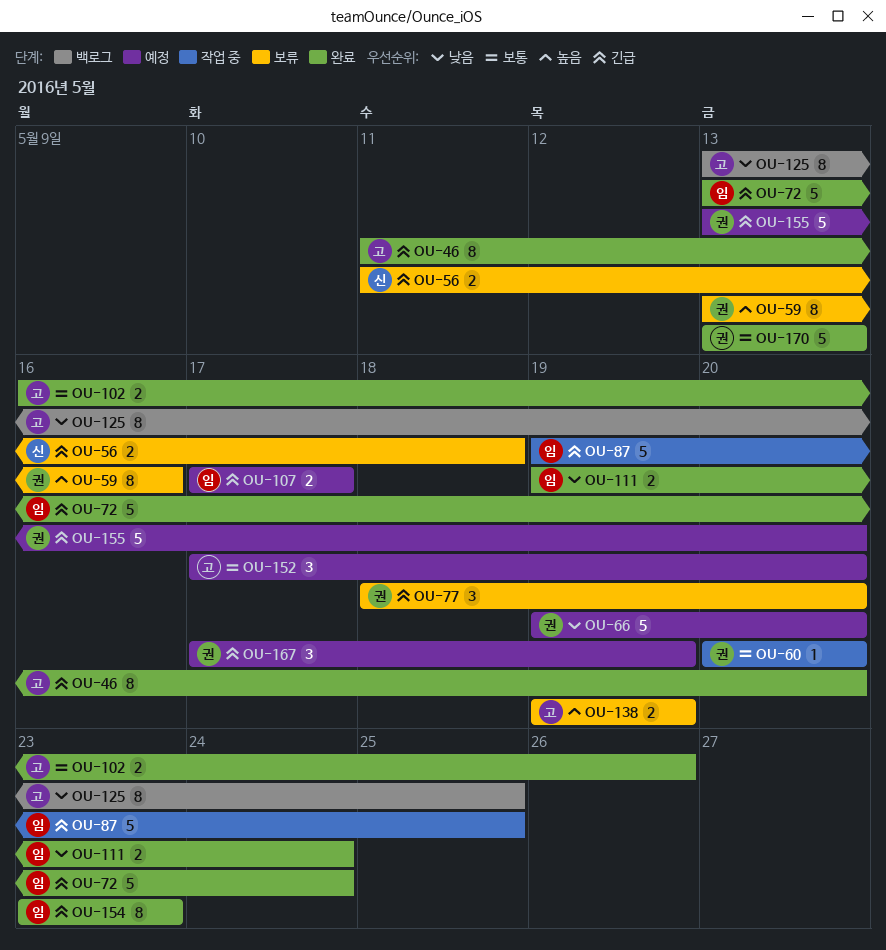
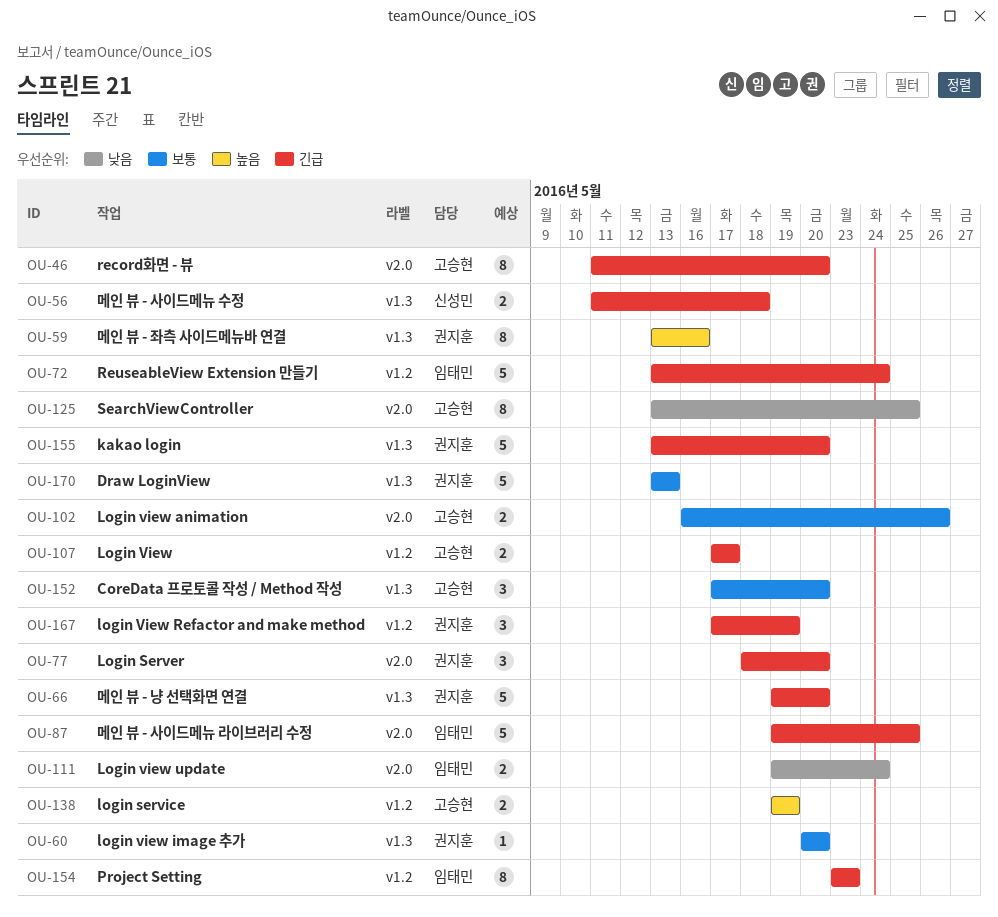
OU-66, priority: 낮음 -> 긴급
OU-107, owner: 임태민 -> 고승현

